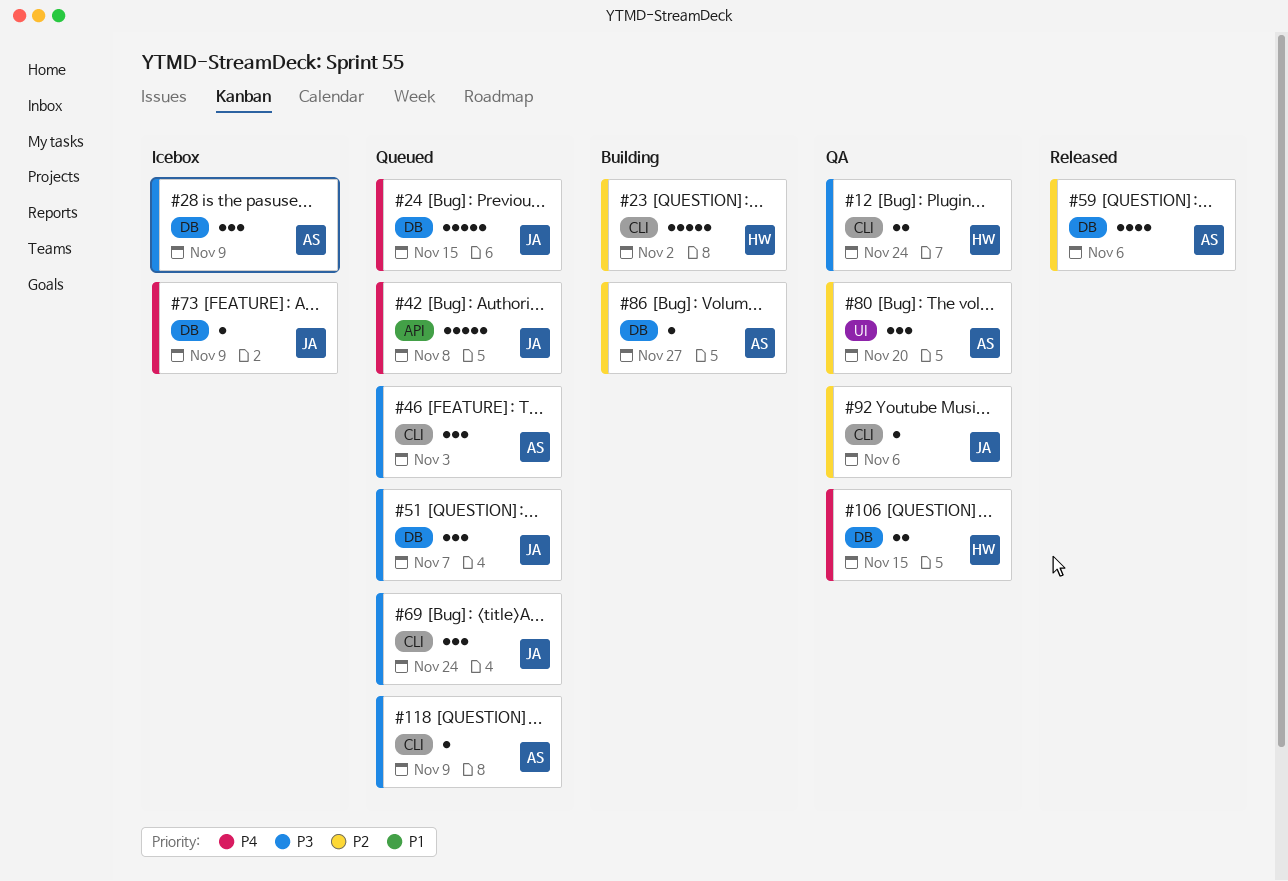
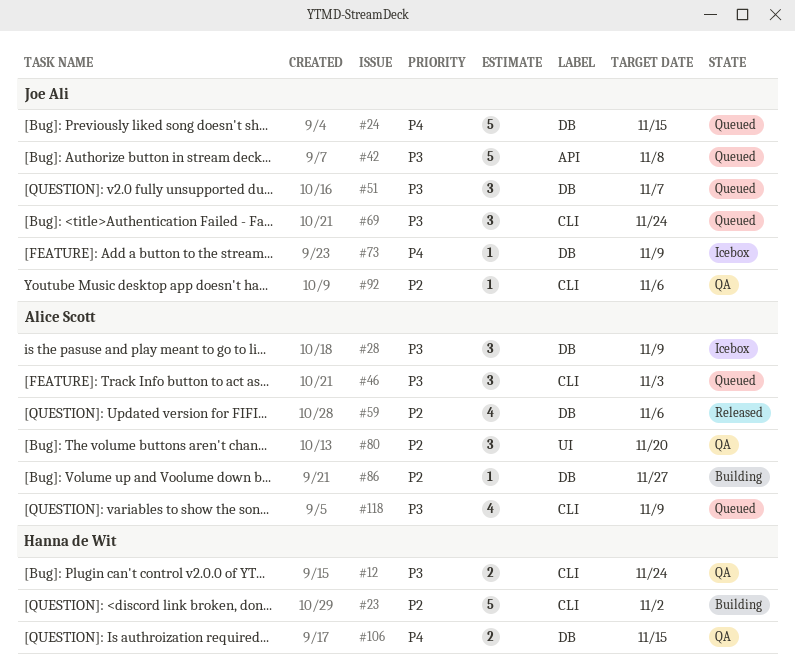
#42, priority: P4 -> P3
#118, estimate: 1 -> 4

